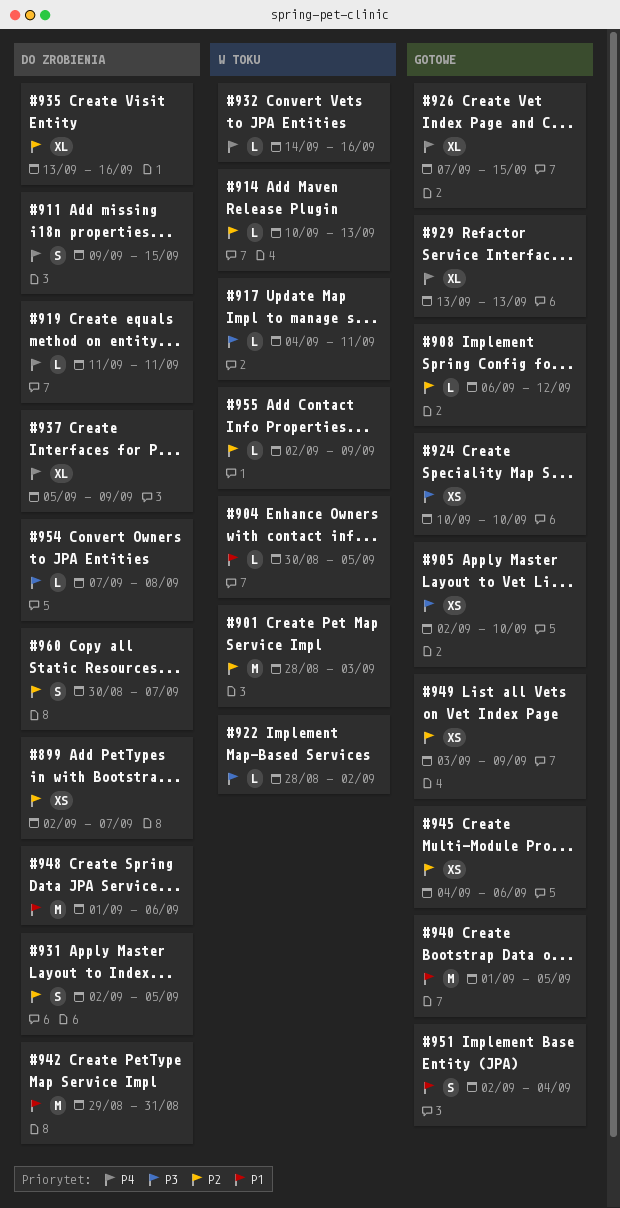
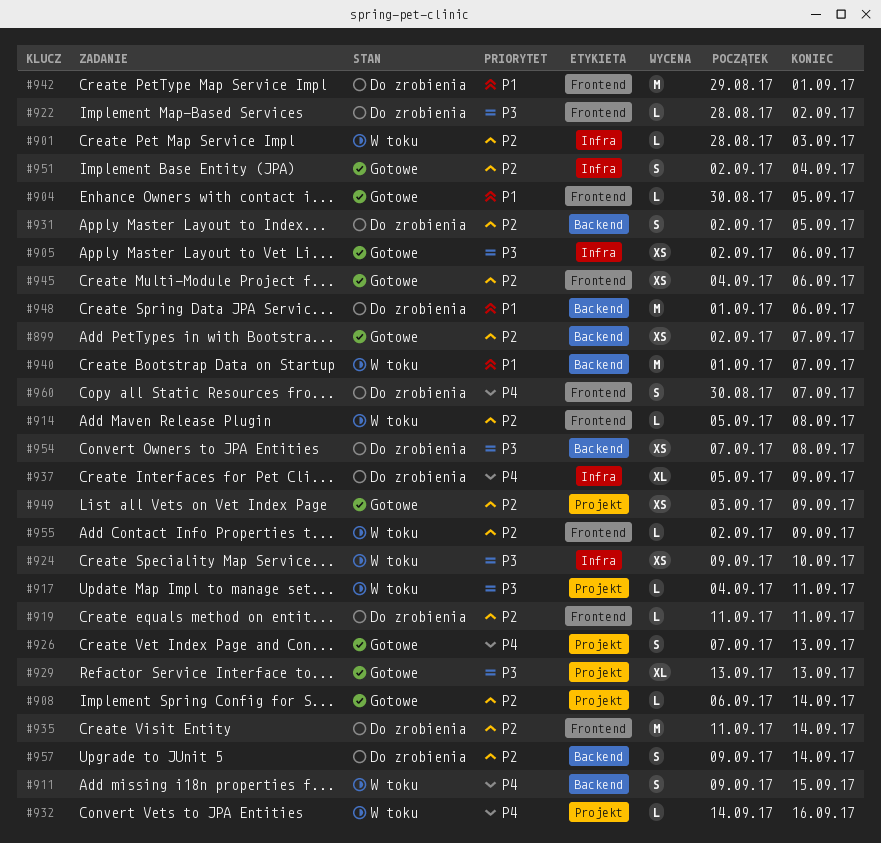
#899, status: Do zrobienia -> Gotowe
#901, estimate: M -> L
#904, status: W toku -> Gotowe
#905, due: Sep 10 -> Sep 6
#908, due: Sep 12 -> Sep 14
#911, status: Do zrobienia -> W toku
#914, start: Sep 10 -> Sep 5
#914, due: Sep 13 -> Sep 8
#919, priority: P4 -> P2
#922, status: W toku -> Do zrobienia
#924, status: Gotowe -> W toku
#924, start: Sep 10 -> Sep 9
#926, estimate: XL -> S
#926, due: Sep 15 -> Sep 13
#929, priority: P4 -> P3
#935, estimate: XL -> M
#935, start: Sep 13 -> Sep 11
#935, due: Sep 16 -> Sep 14
#940, status: Gotowe -> W toku
#940, due: Sep 5 -> Sep 7
#942, due: Aug 31 -> Sep 1
#951, priority: P1 -> P2
#954, estimate: L -> XS
#957: none -> present
#960, priority: P2 -> P4

